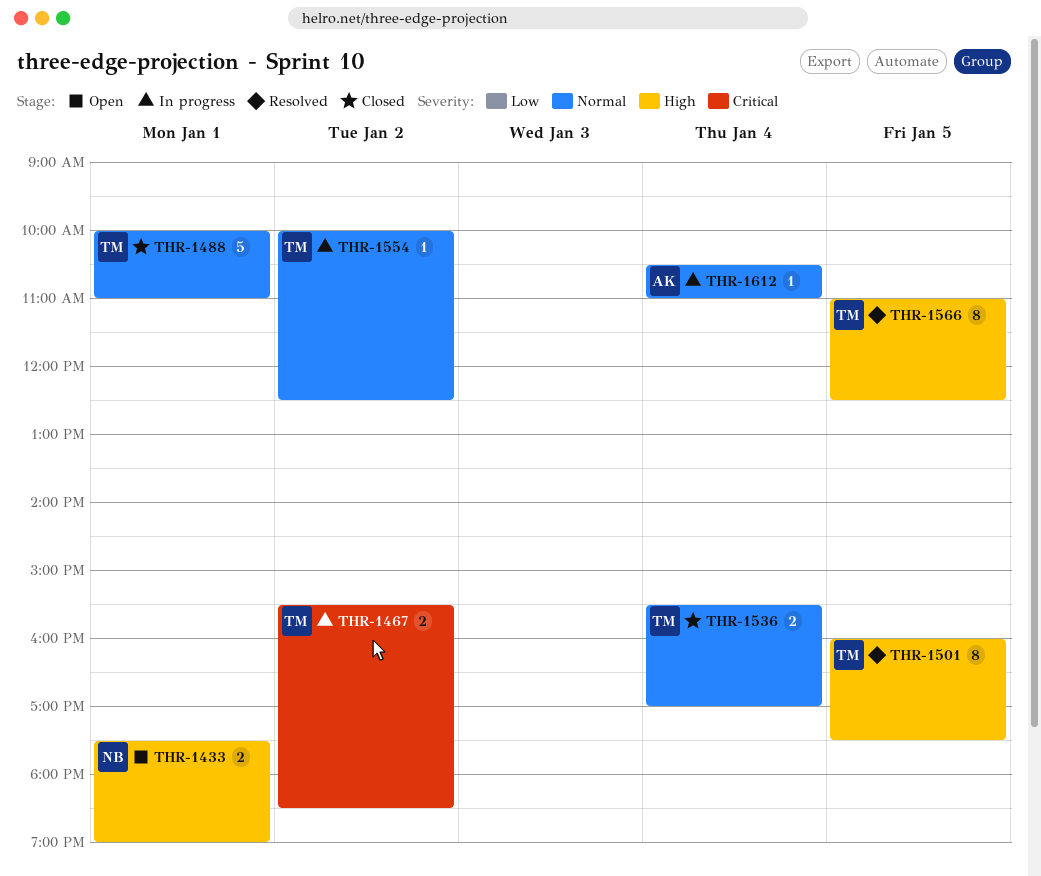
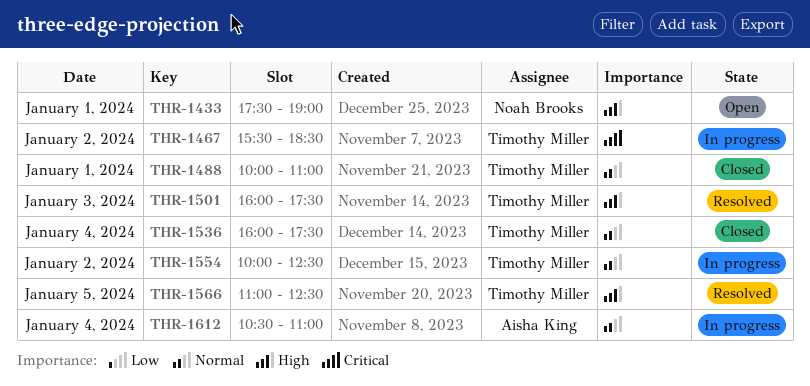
THR-1501, day: Jan 5 -> Jan 3
THR-1536, begins: 15:30 -> 16:00
THR-1536, ends: 17:00 -> 17:30

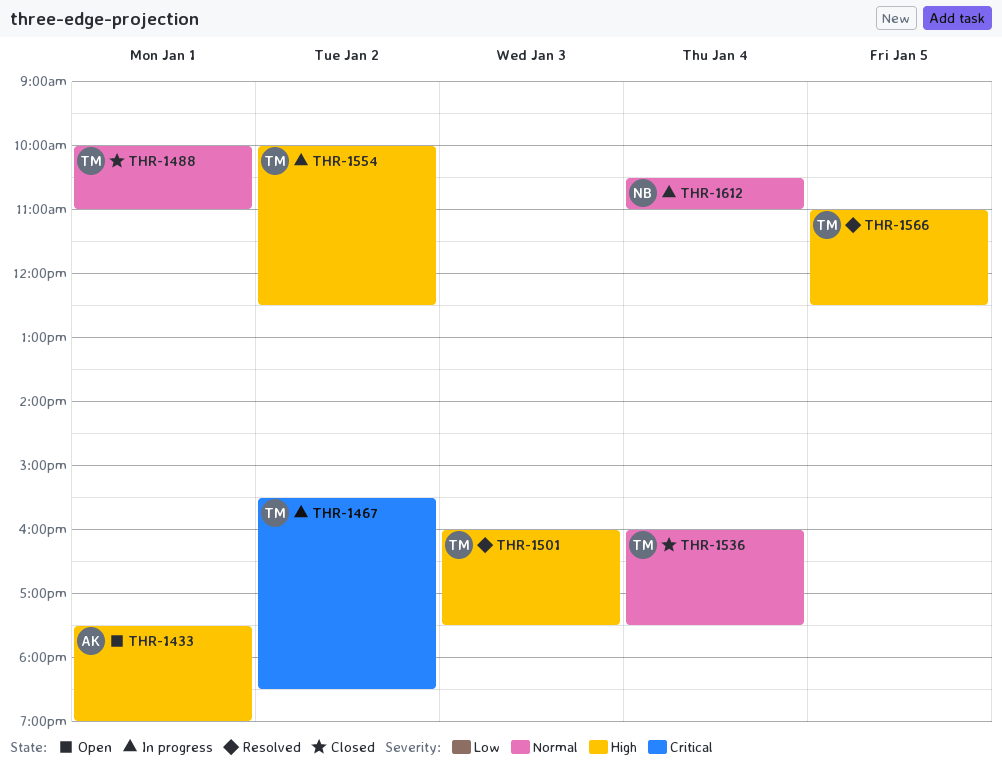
THR-1433, owner: Noah Brooks -> Aisha King
THR-1554, priority: Normal -> High
THR-1612, owner: Aisha King -> Noah Brooks

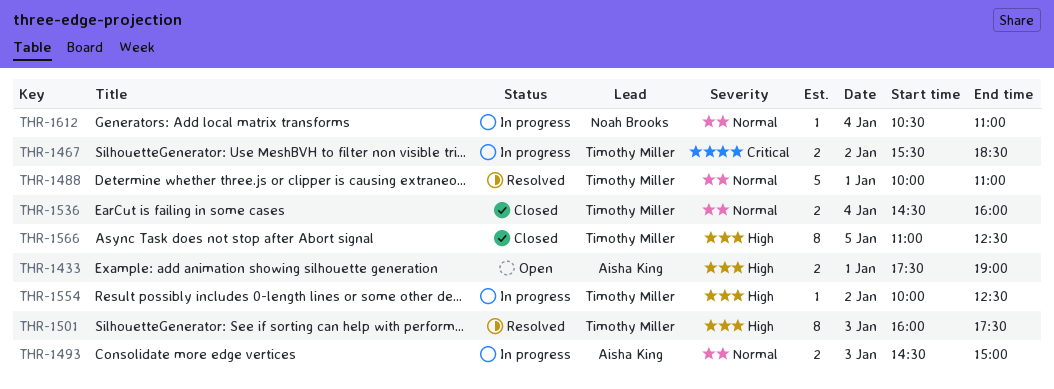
THR-1488, status: Closed -> Resolved
THR-1493: none -> present
THR-1536, begins: 16:00 -> 14:30
THR-1536, ends: 17:30 -> 16:00
THR-1566, status: Resolved -> Closed

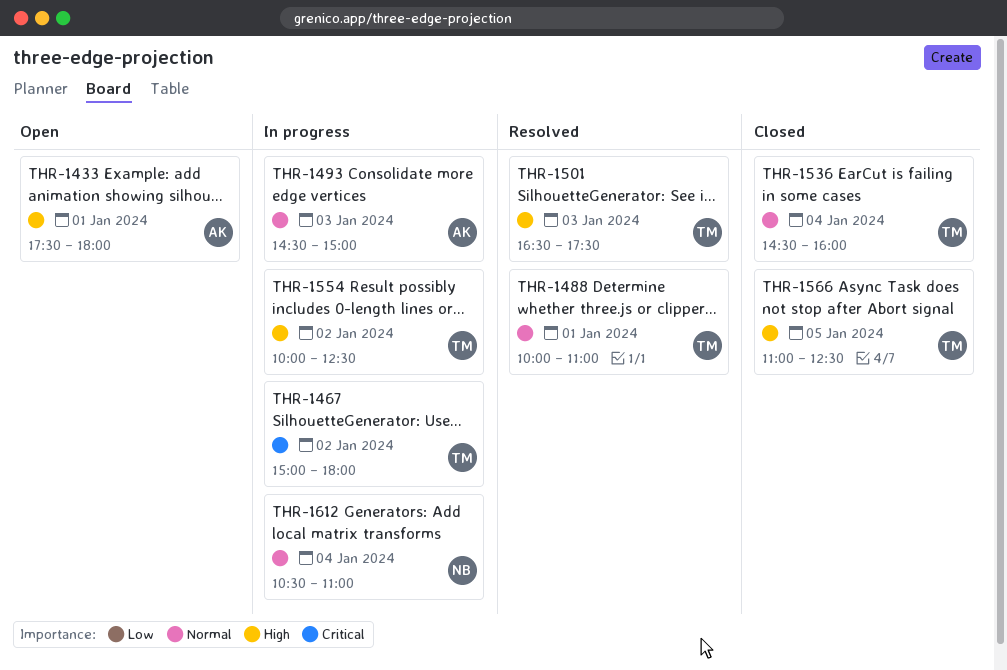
THR-1433, ends: 19:00 -> 18:00
THR-1467, begins: 15:30 -> 15:00
THR-1467, ends: 18:30 -> 18:00
THR-1501, begins: 16:00 -> 16:30

